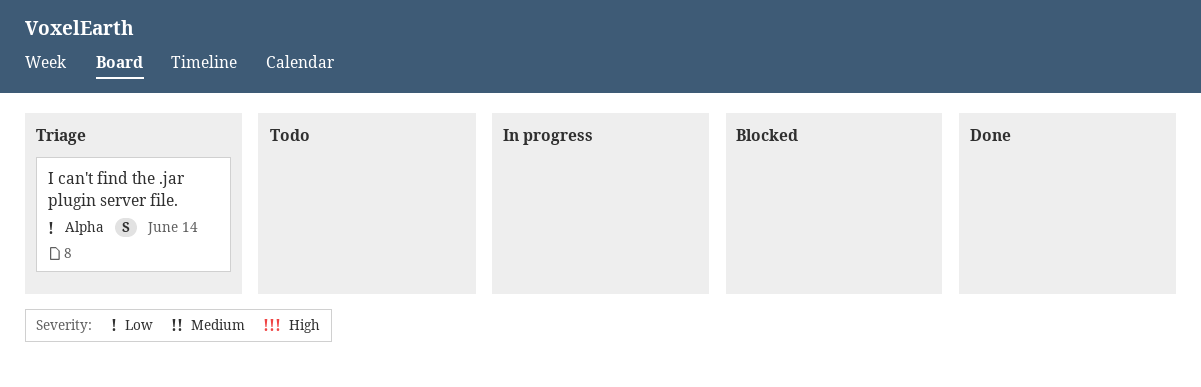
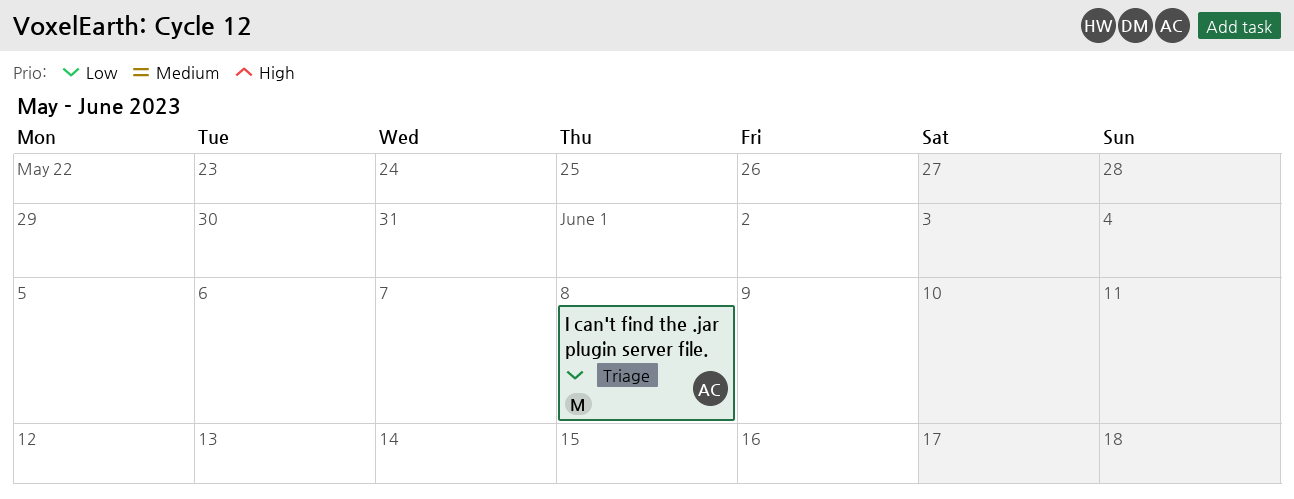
I can't find the .jar plugin server file., estimate: S -> M
I can't find the .jar plugin server file., due: Jun 14 -> Jun 8

